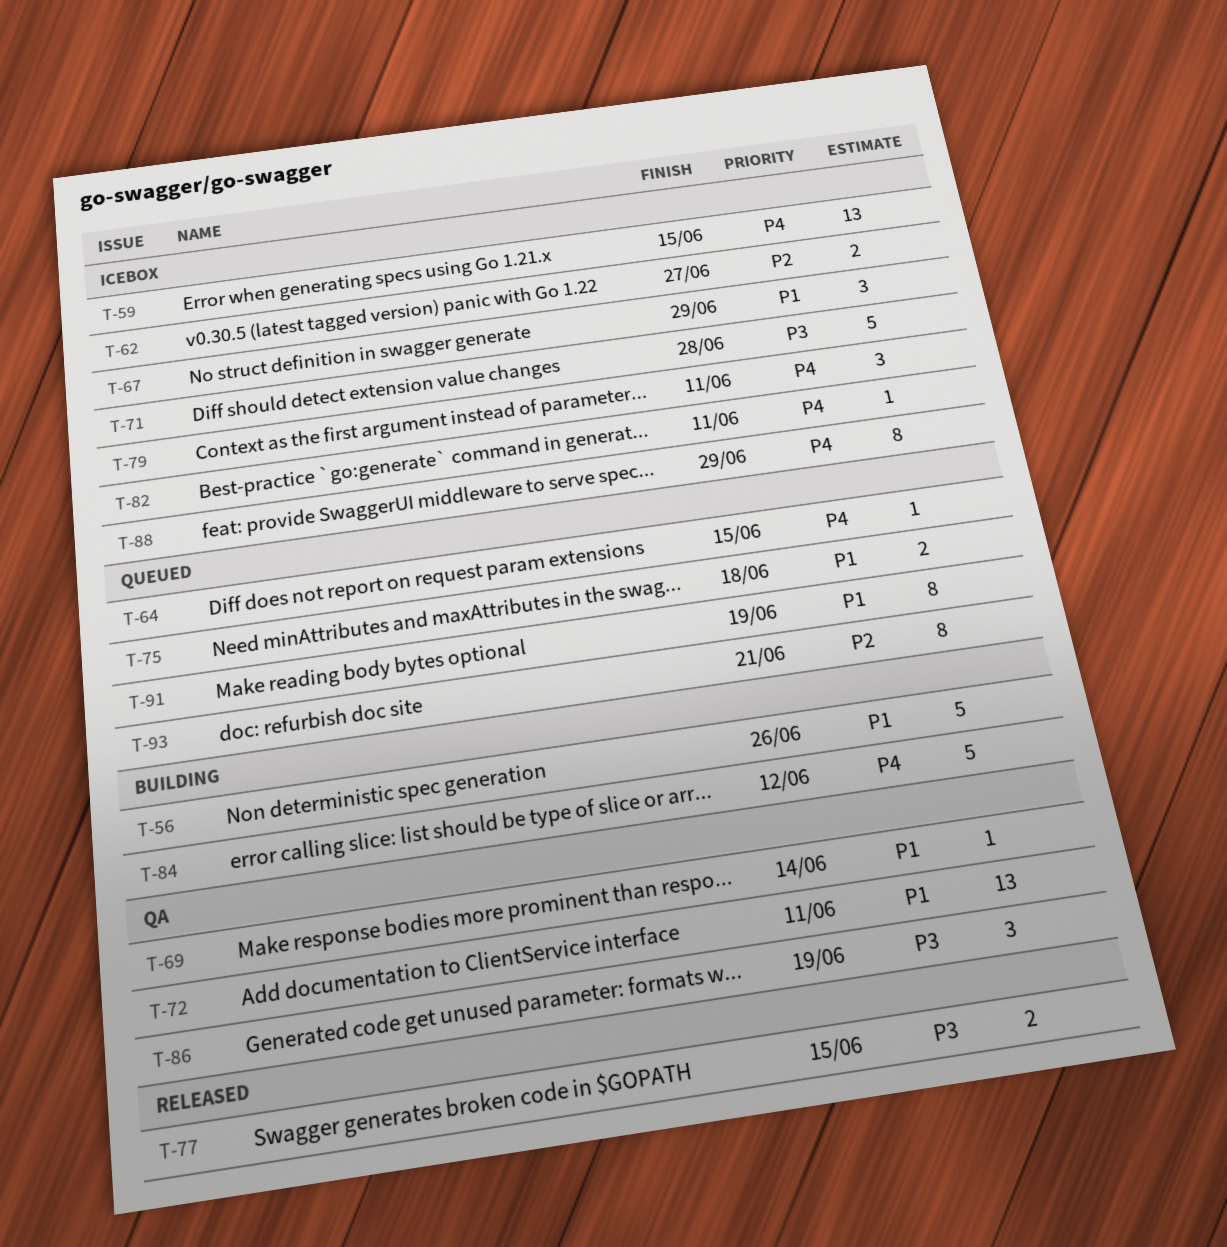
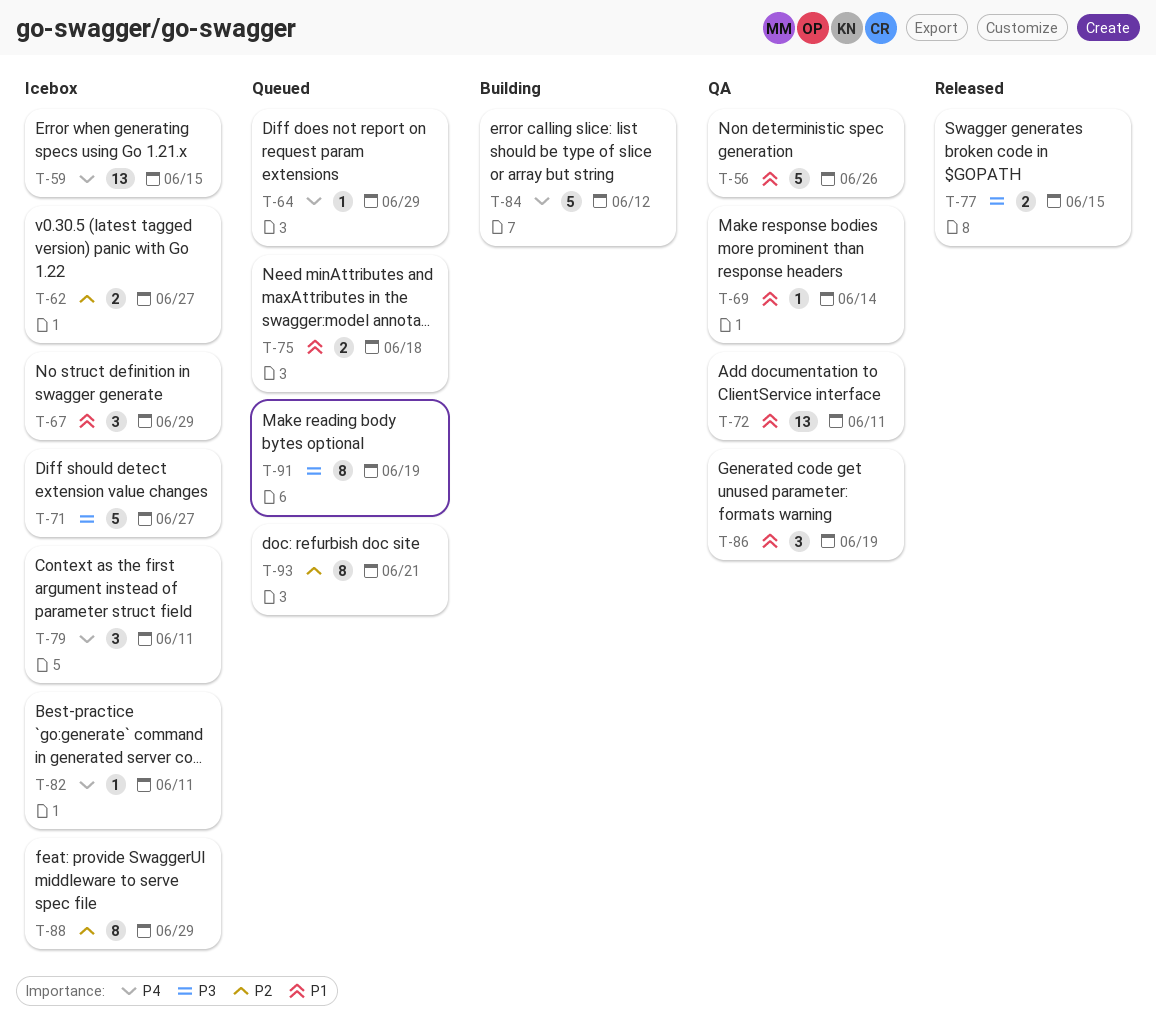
T-56, status: Building -> QA
T-64, due: Jun 15 -> Jun 29
T-71, due: Jun 28 -> Jun 27
T-86, priority: P3 -> P1
T-88, priority: P4 -> P2
T-91, priority: P1 -> P3

